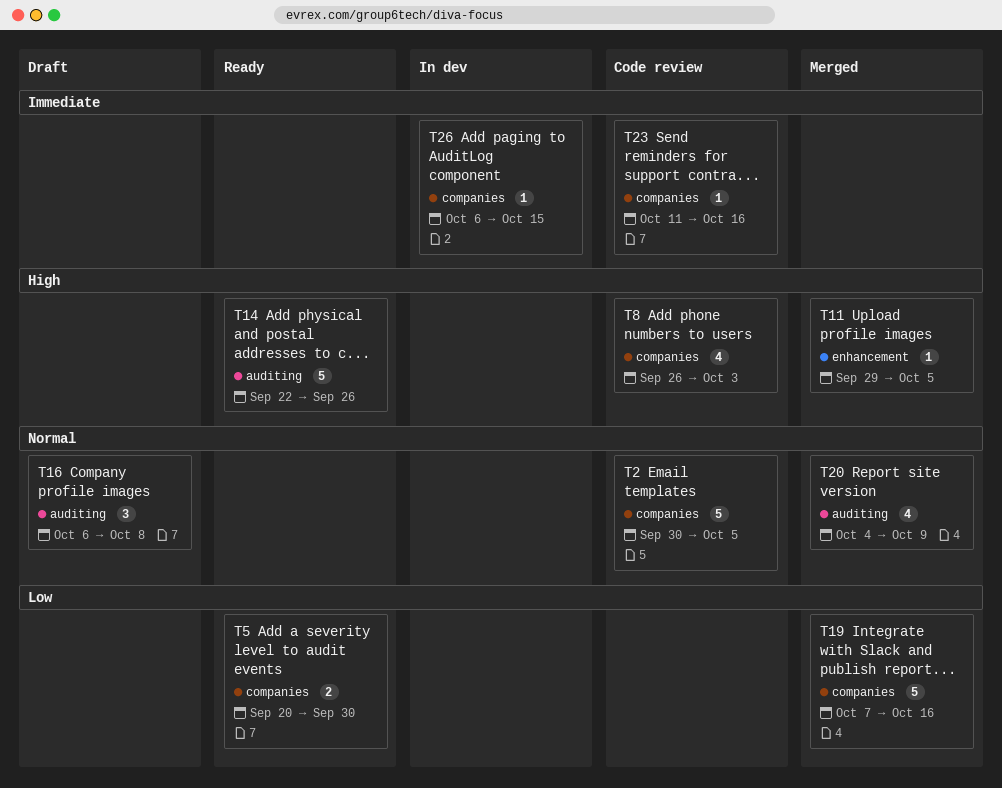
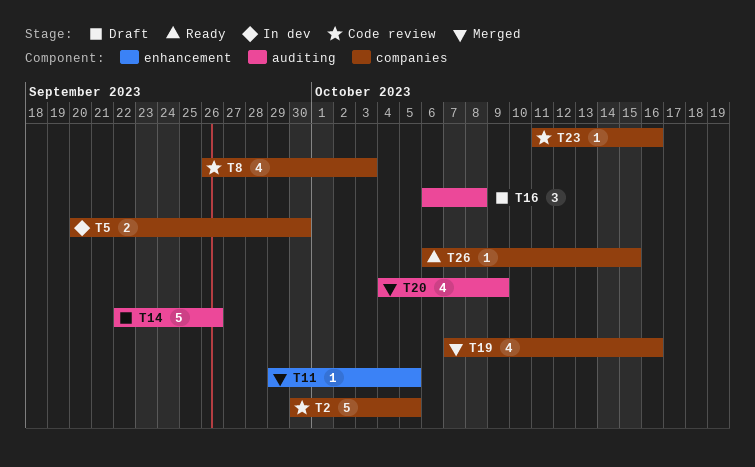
T5, status: Ready -> In dev
T14, status: Ready -> Draft
T19, estimate: 5 -> 4
T26, status: In dev -> Ready

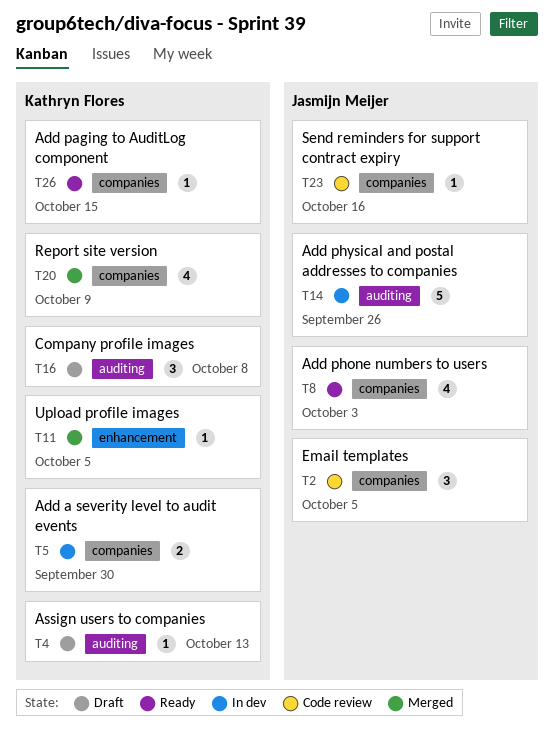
T2, estimate: 5 -> 3
T4: none -> present
T8, status: Code review -> Ready
T14, status: Draft -> In dev
T19: present -> none
T20, label: auditing -> companies

